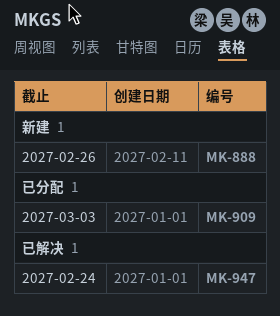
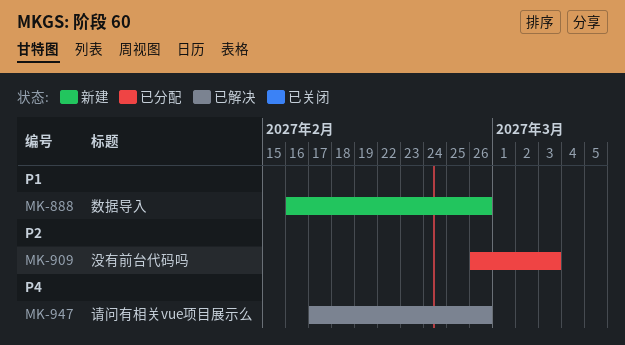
MK-947, due: Feb 24 -> Feb 26

